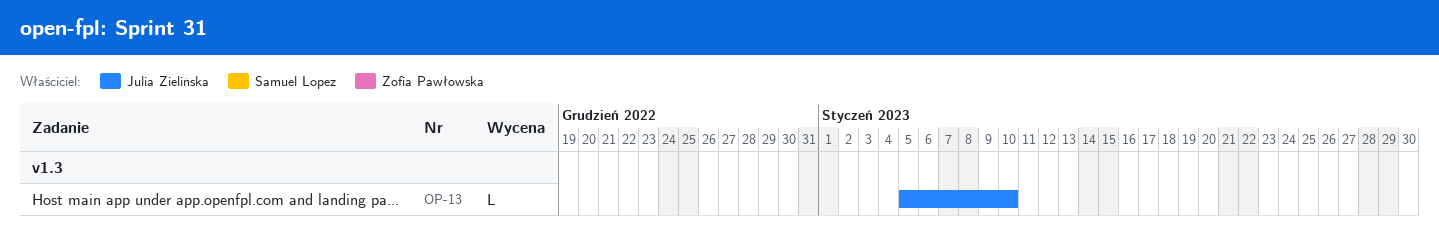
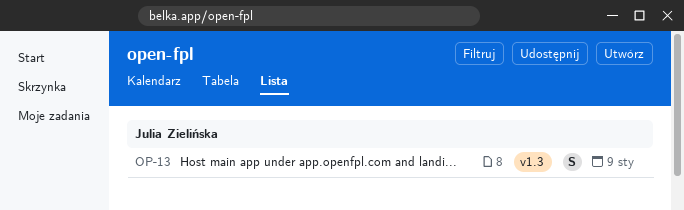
OP-13, estimate: L -> S
OP-13, due: Jan 10 -> Jan 9

